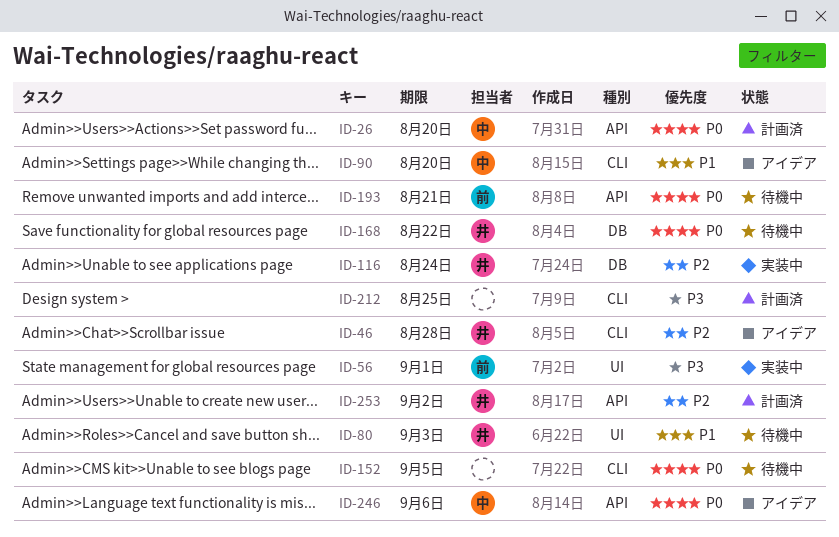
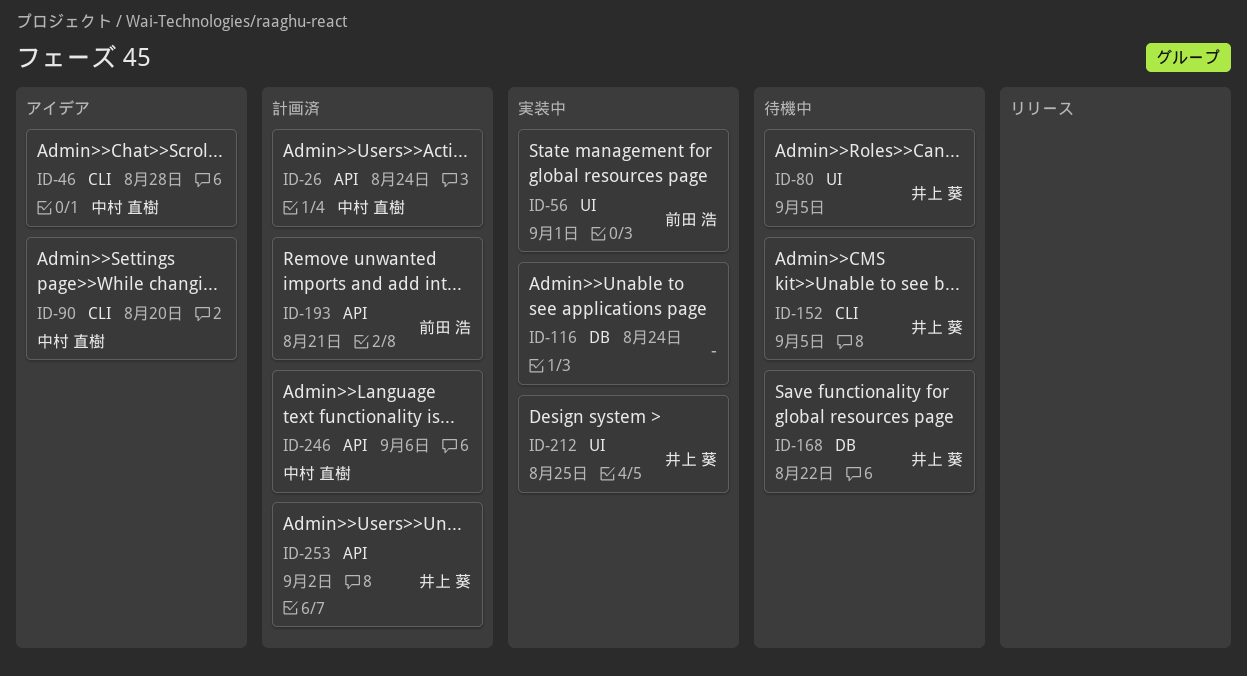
ID-26, due: Aug 20 -> Aug 24
ID-46, owner: 井上 葵 -> 中村 直樹
ID-80, due: Sep 3 -> Sep 5
ID-116, owner: 井上 葵 -> none
ID-152, owner: none -> 井上 葵
ID-193, status: 待機中 -> 計画済
ID-212, status: 計画済 -> 実装中
ID-212, owner: none -> 井上 葵
ID-212, label: CLI -> UI
ID-246, status: アイデア -> 計画済

